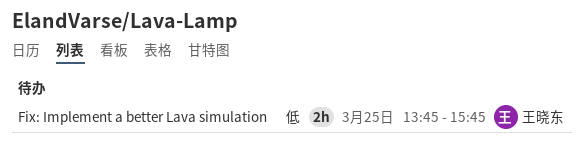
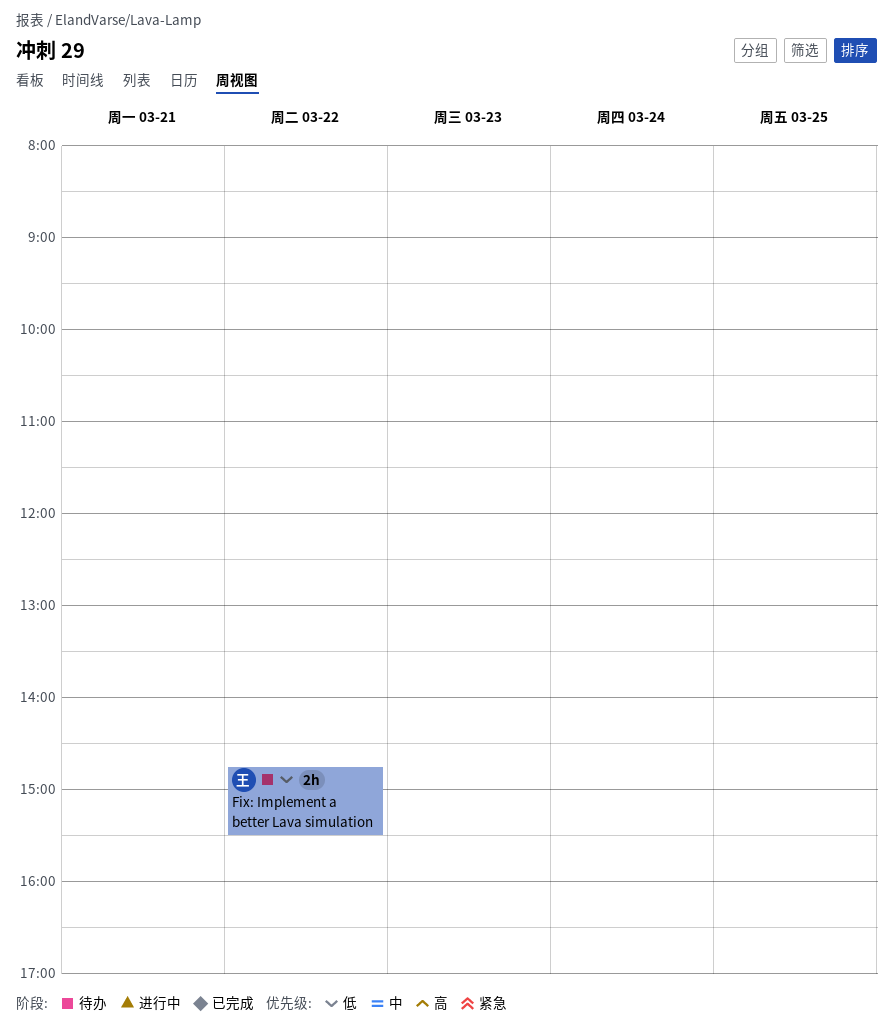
Fix: Implement a better Lava simulation, day: Mar 25 -> Mar 22
Fix: Implement a better Lava simulation, begins: 13:45 -> 14:45
Fix: Implement a better Lava simulation, ends: 15:45 -> 15:30

